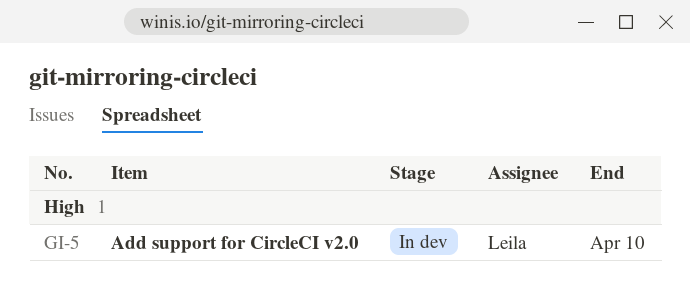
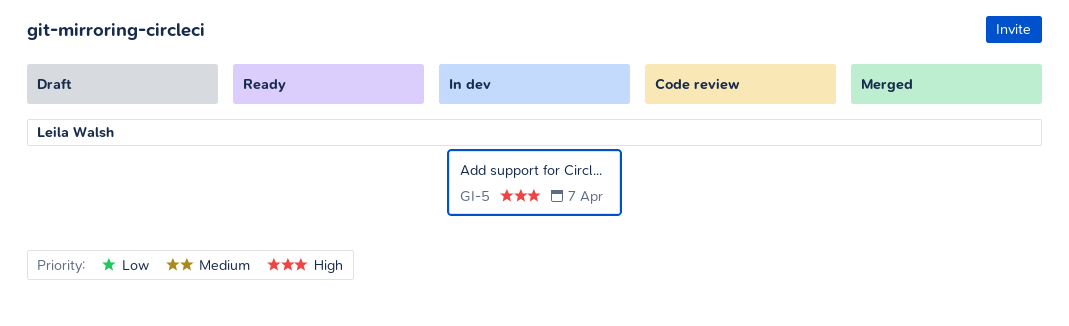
GI-5, due: Apr 10 -> Apr 7

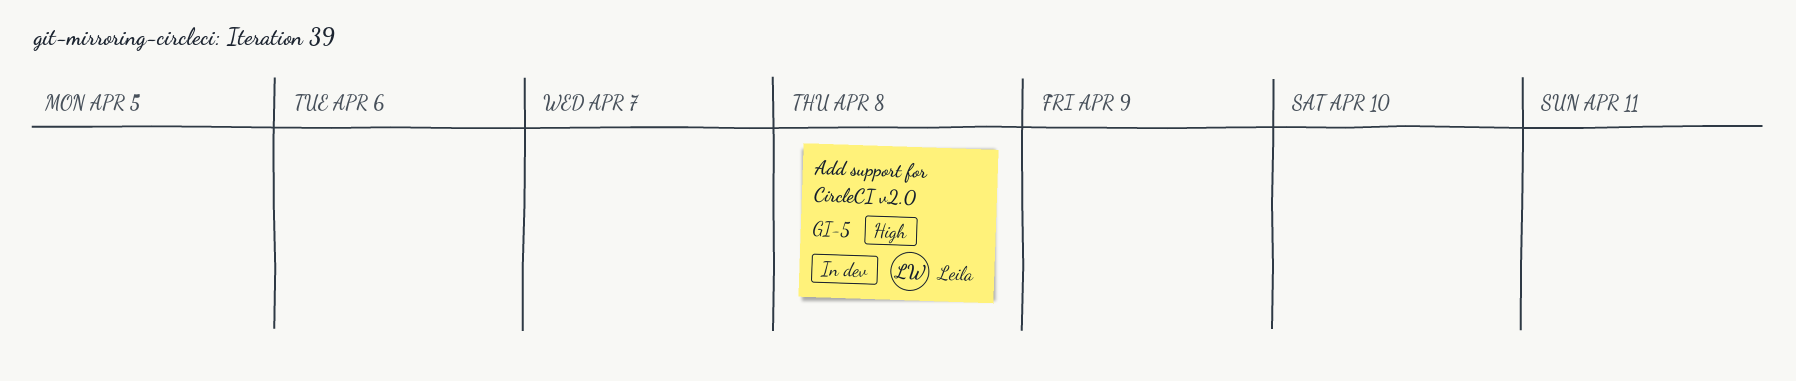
GI-5, due: Apr 7 -> Apr 8

